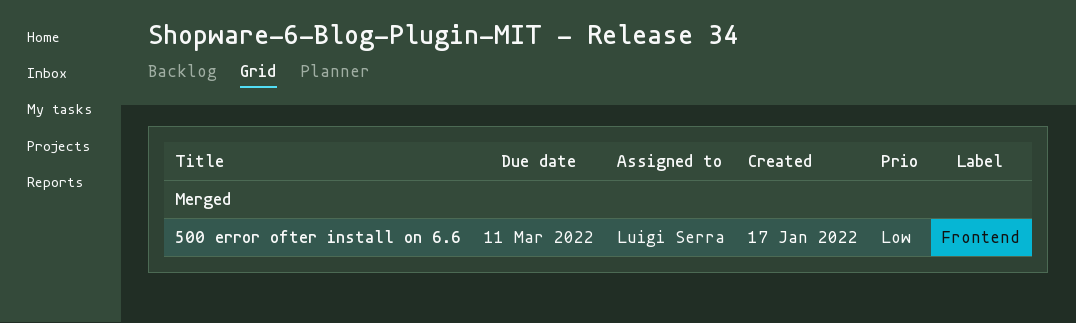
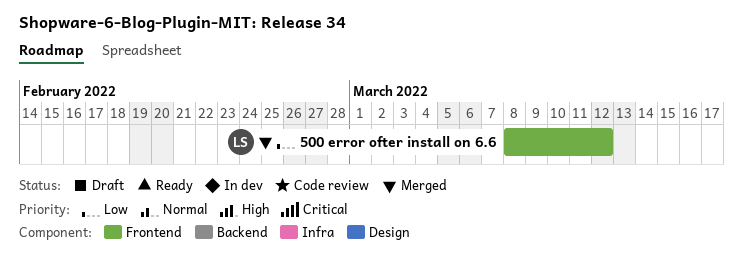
500 error ofter install on 6.6, due: Mar 11 -> Mar 12

